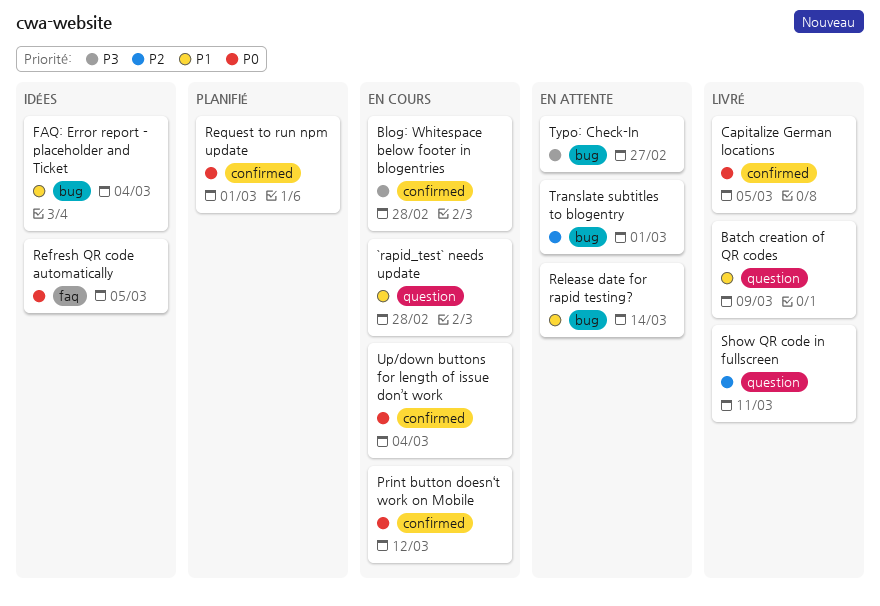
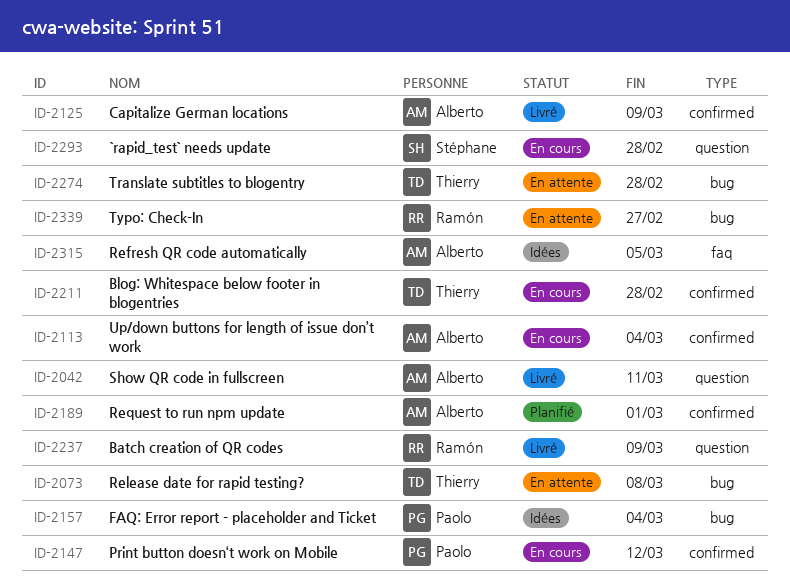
Capitalize German locations, due: Mar 5 -> Mar 9
Release date for rapid testing?, due: Mar 14 -> Mar 8
Translate subtitles to blogentry, due: Mar 1 -> Feb 28

